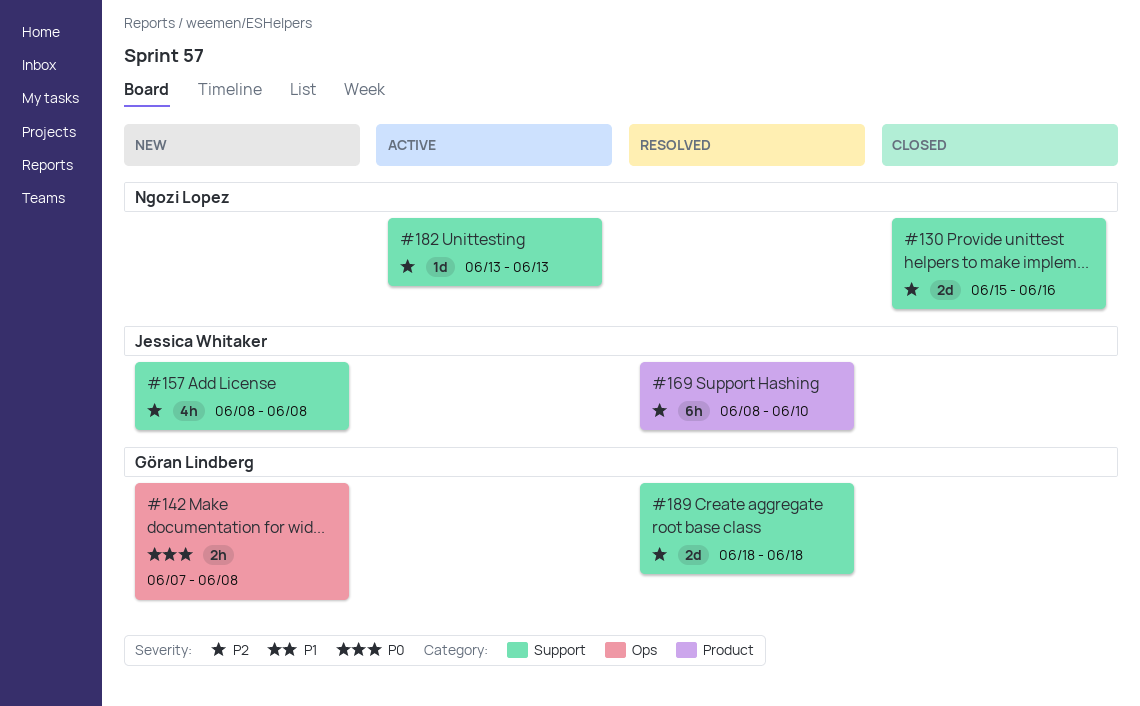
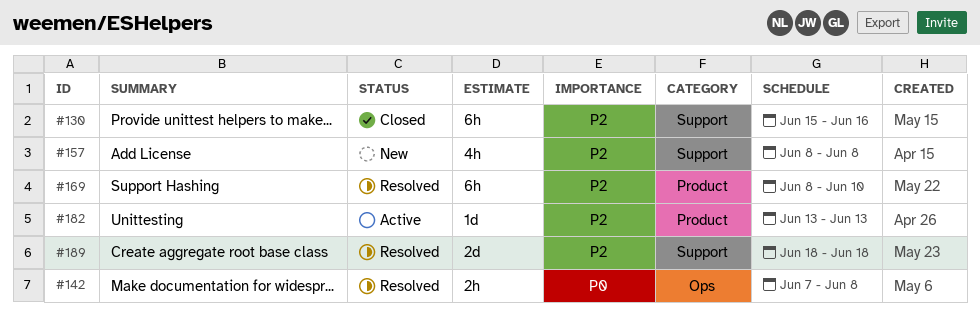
#130, estimate: 2d -> 6h
#142, status: New -> Resolved
#182, label: Support -> Product

